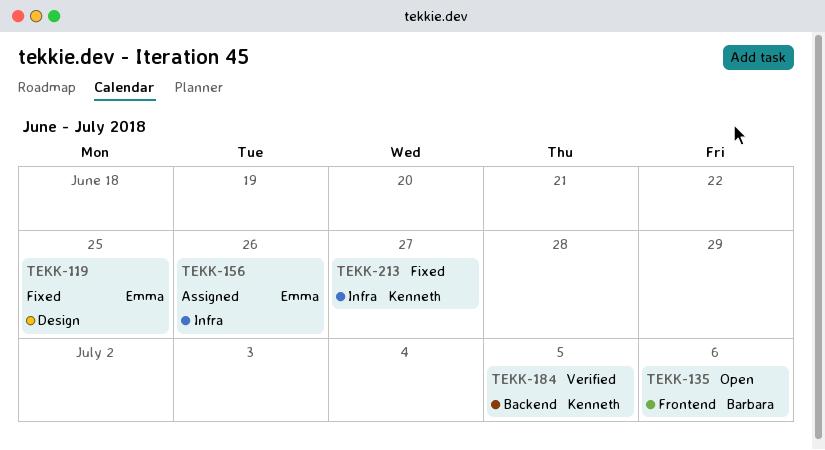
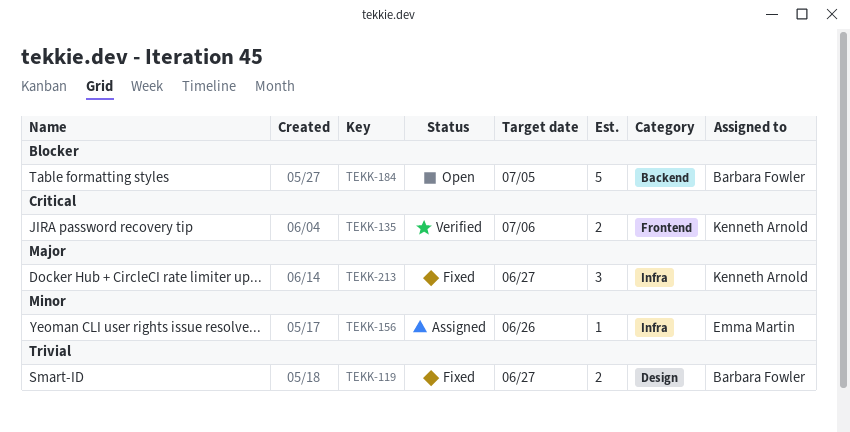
TEKK-119, owner: Emma Martin -> Barbara Fowler
TEKK-119, due: Jun 25 -> Jun 27
TEKK-135, status: Open -> Verified
TEKK-135, owner: Barbara Fowler -> Kenneth Arnold
TEKK-184, status: Verified -> Open
TEKK-184, owner: Kenneth Arnold -> Barbara Fowler

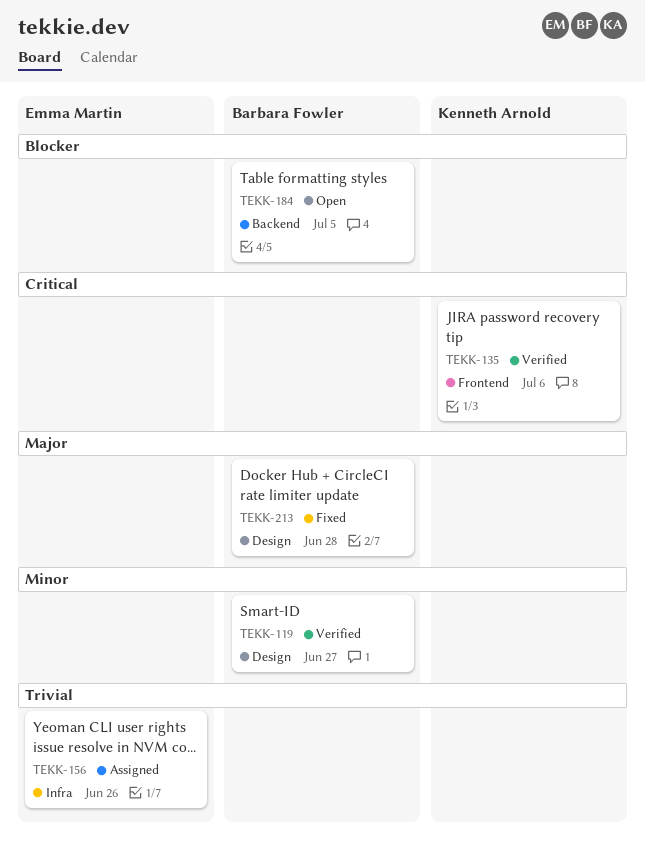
TEKK-119, status: Fixed -> Verified
TEKK-119, priority: Trivial -> Minor
TEKK-156, priority: Minor -> Trivial
TEKK-213, owner: Kenneth Arnold -> Barbara Fowler
TEKK-213, label: Infra -> Design
TEKK-213, due: Jun 27 -> Jun 28

